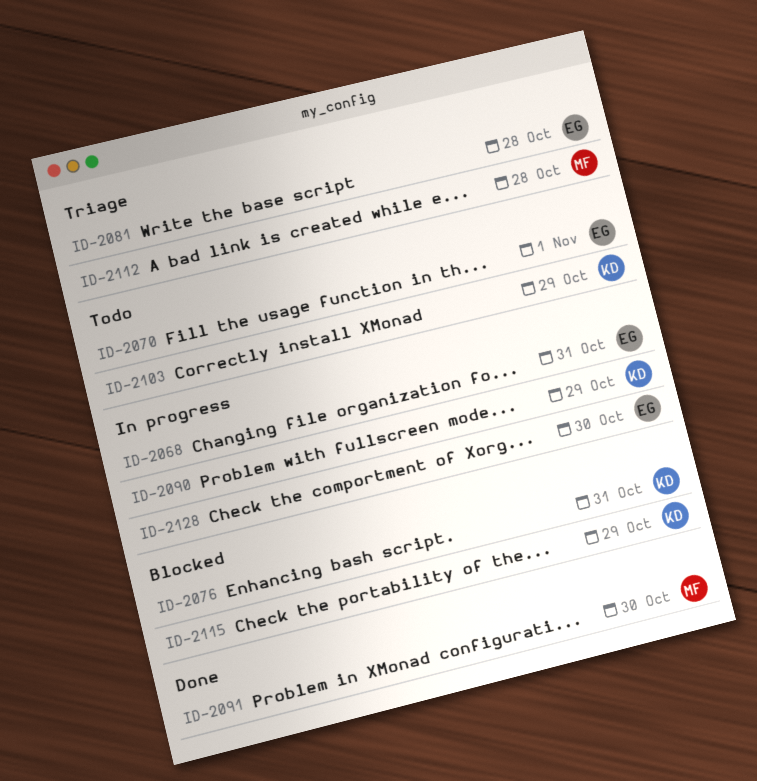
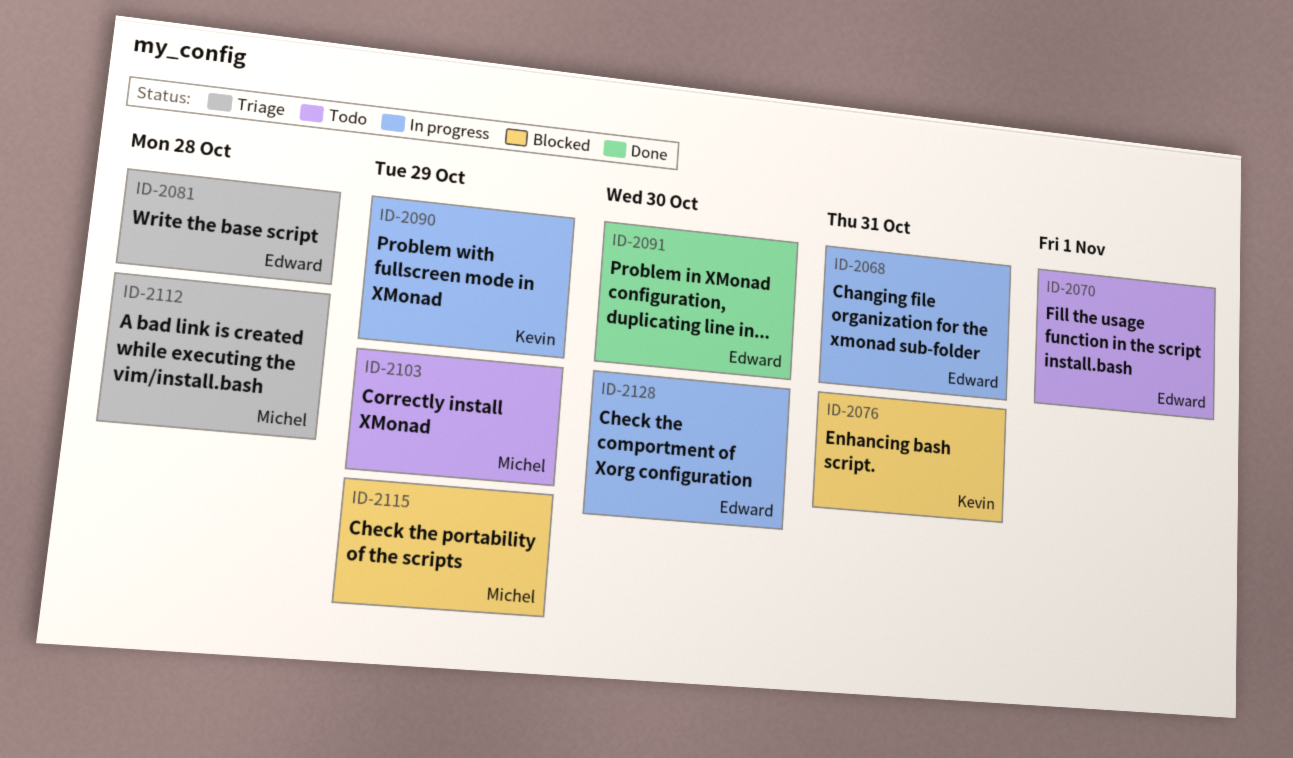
ID-2091, owner: Michel -> Edward
ID-2103, owner: Kevin -> Michel
ID-2115, owner: Kevin -> Michel

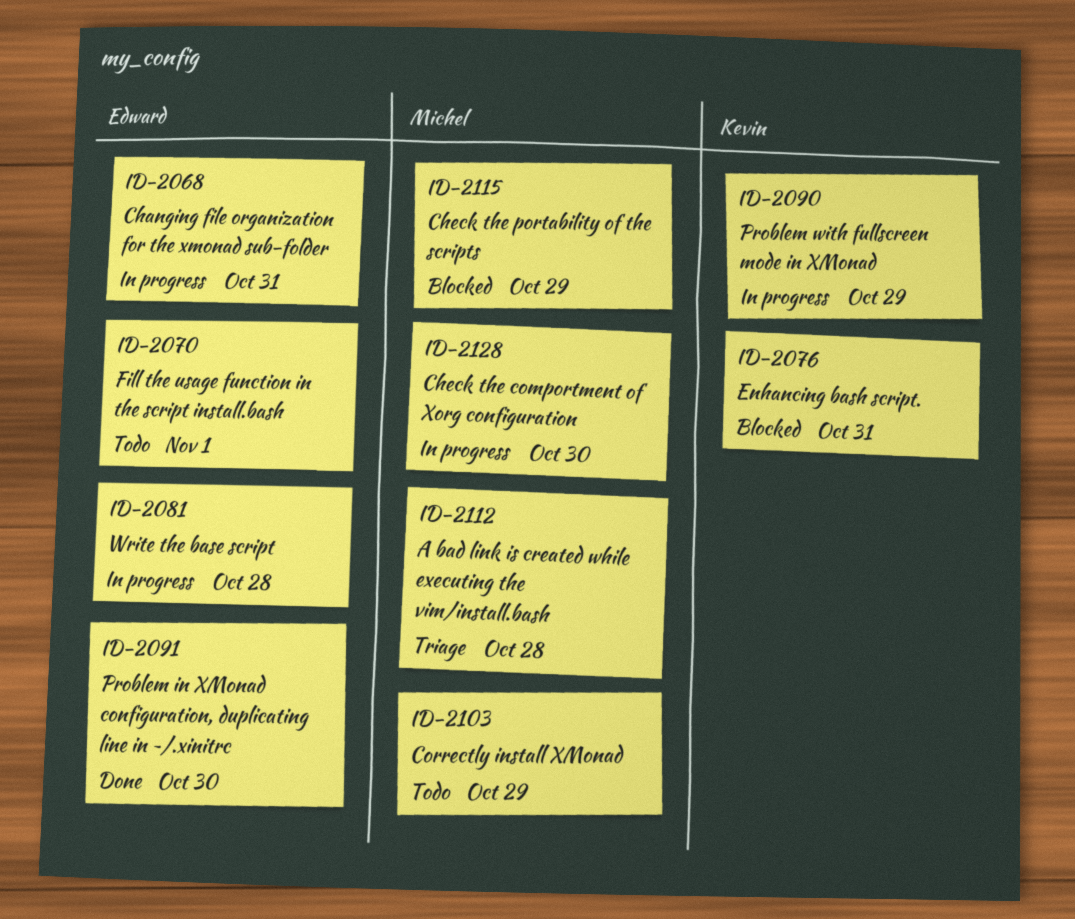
ID-2081, status: Triage -> In progress
ID-2128, owner: Edward -> Michel

